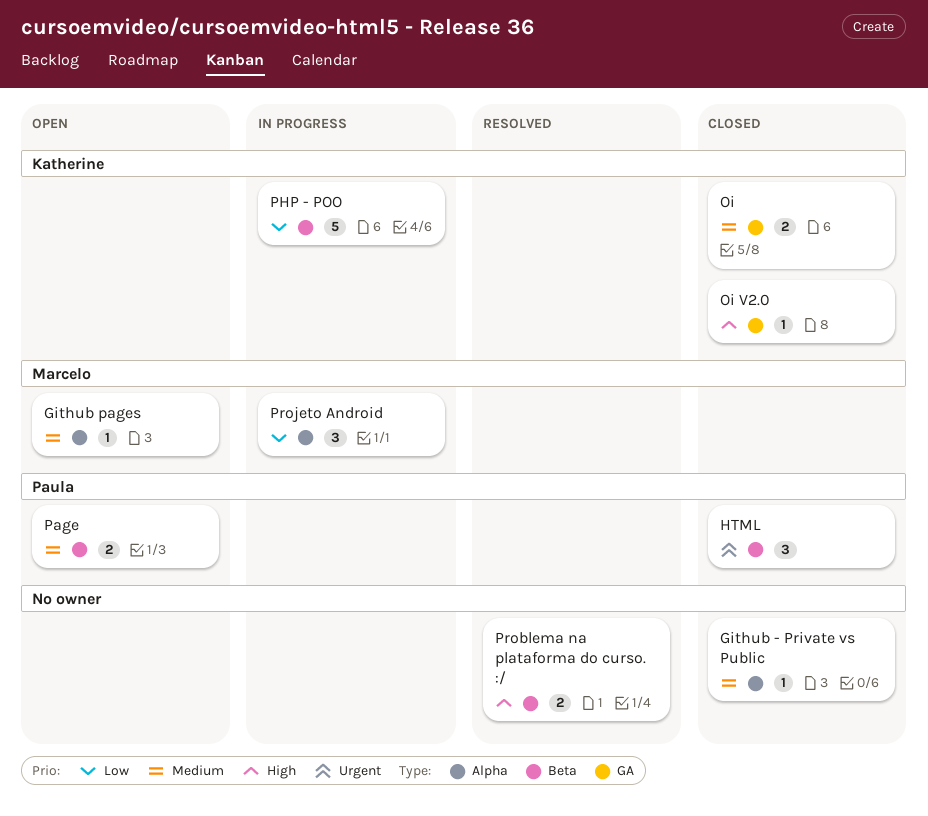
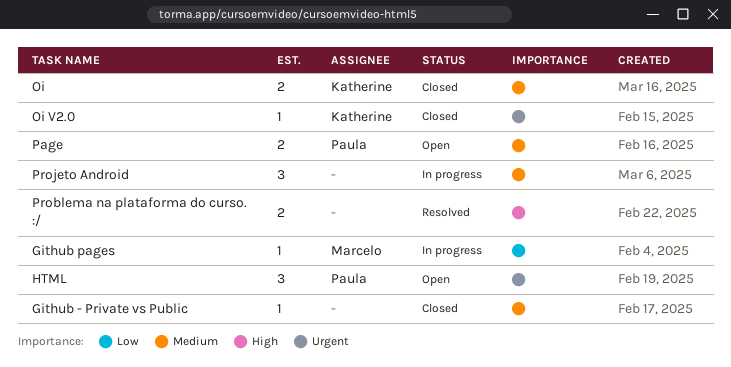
Github pages, status: Open -> In progress
Github pages, priority: Medium -> Low
HTML, status: Closed -> Open
Oi V2.0, priority: High -> Urgent
PHP - POO: present -> none
Projeto Android, owner: Marcelo -> none
Projeto Android, priority: Low -> Medium

